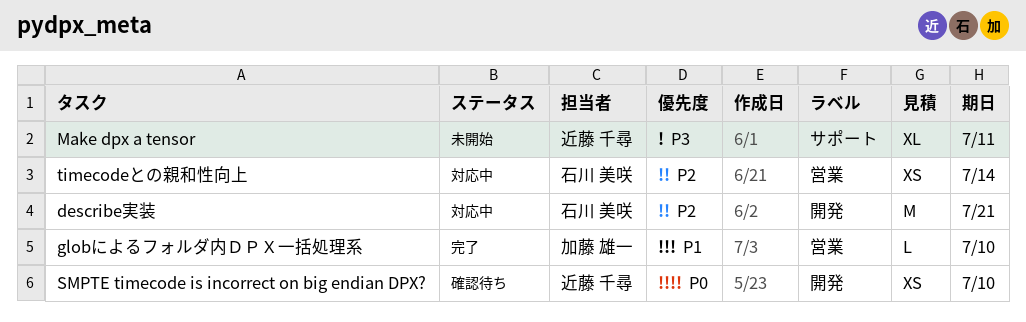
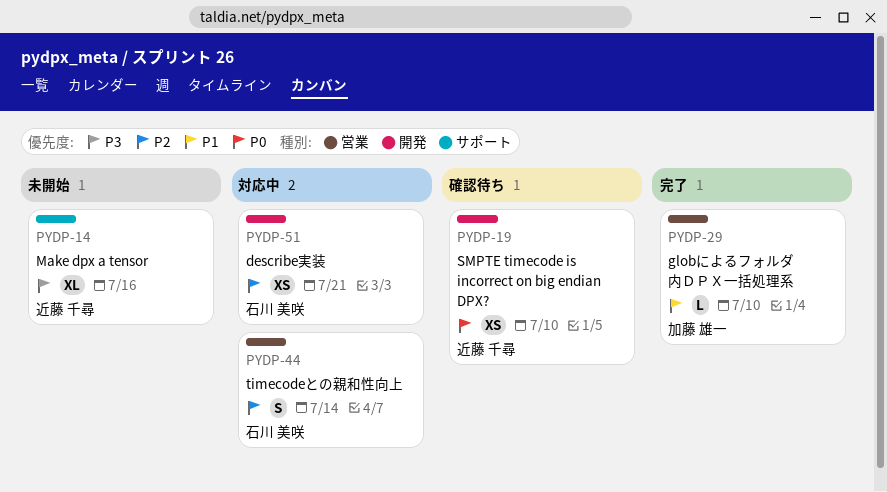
describe実装, estimate: M -> XS
Make dpx a tensor, due: Jul 11 -> Jul 16
timecodeとの親和性向上, estimate: XS -> S

